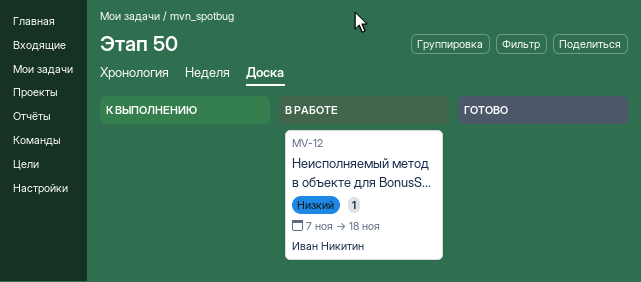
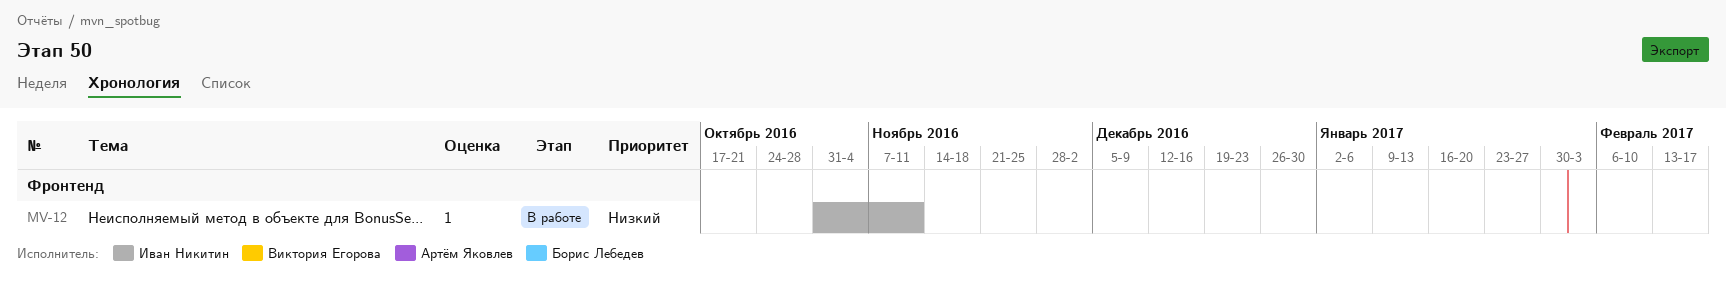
MV-12, start: Nov 7 -> Oct 31
MV-12, due: Nov 18 -> Nov 11

